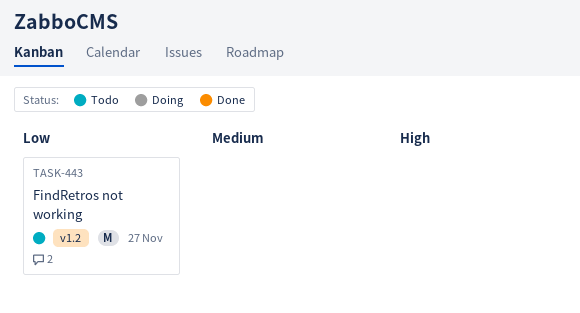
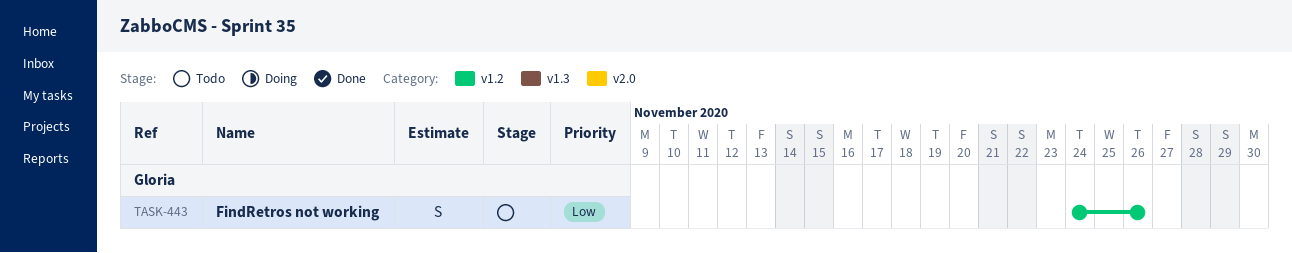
TASK-443, estimate: M -> S
TASK-443, due: Nov 27 -> Nov 26

